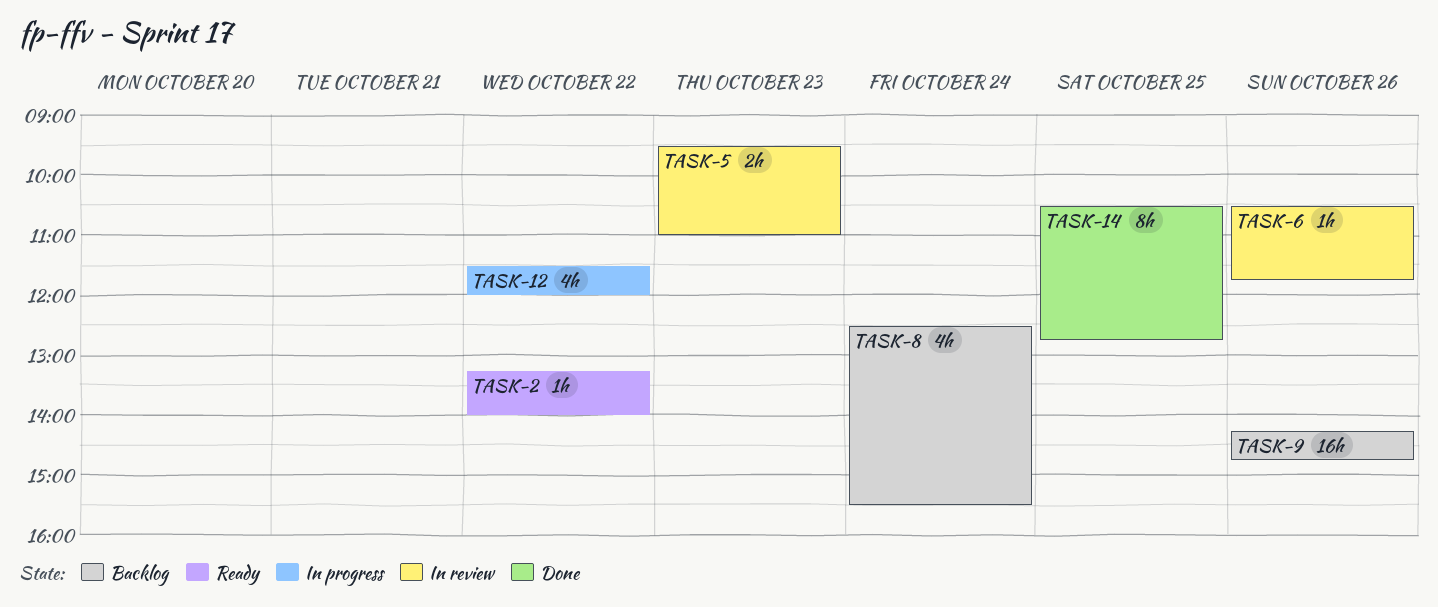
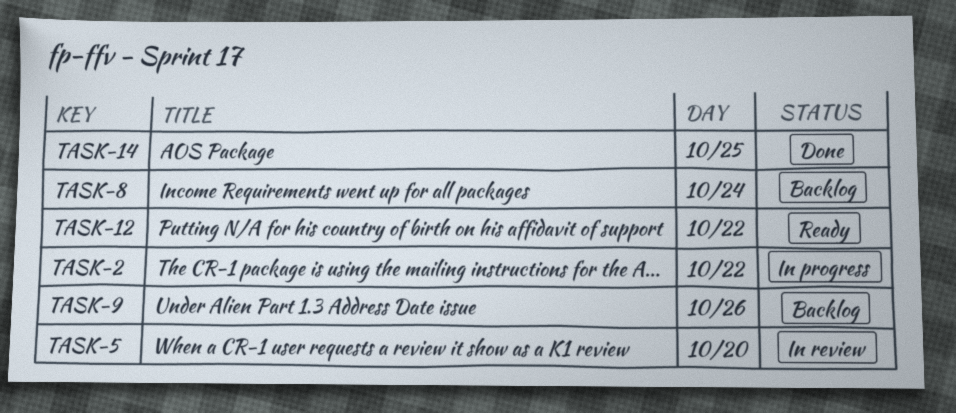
TASK-2, status: Ready -> In progress
TASK-5, day: Oct 23 -> Oct 20
TASK-6: present -> none
TASK-12, status: In progress -> Ready

